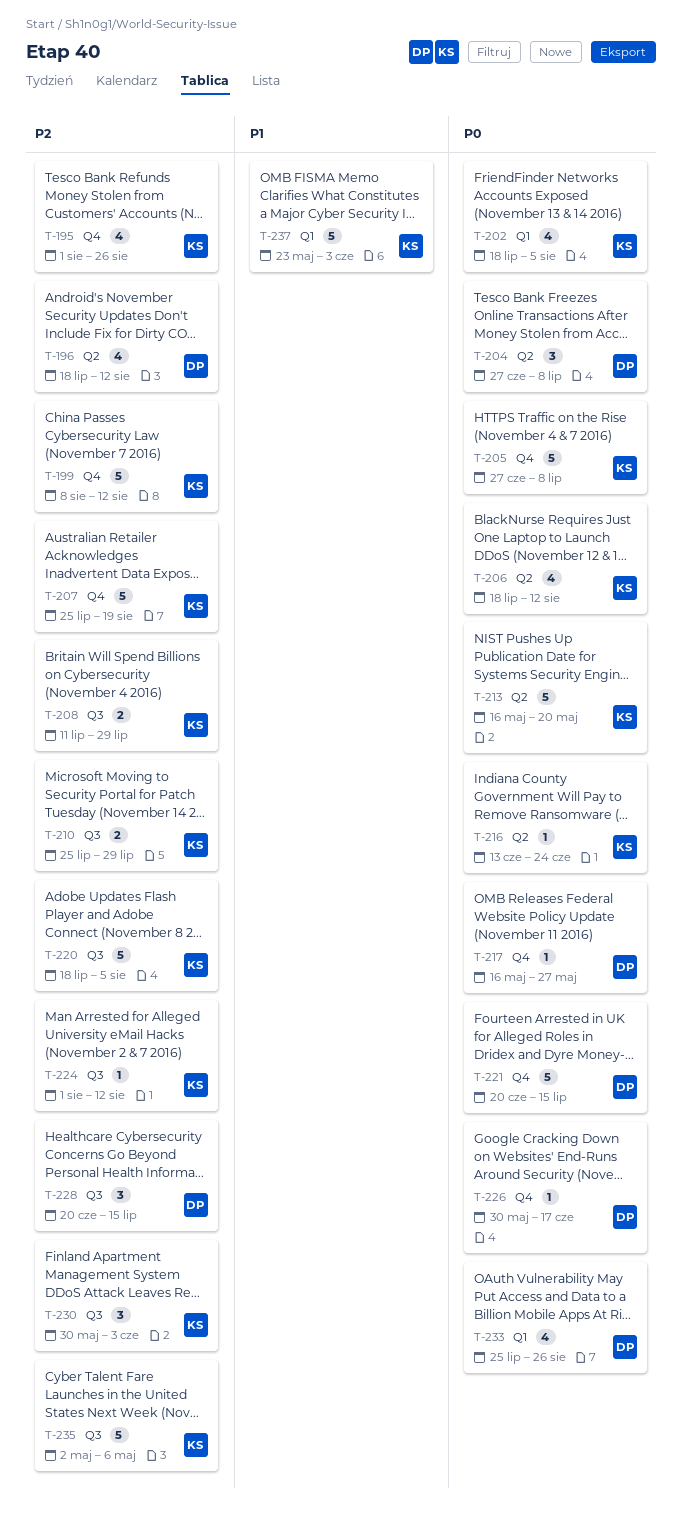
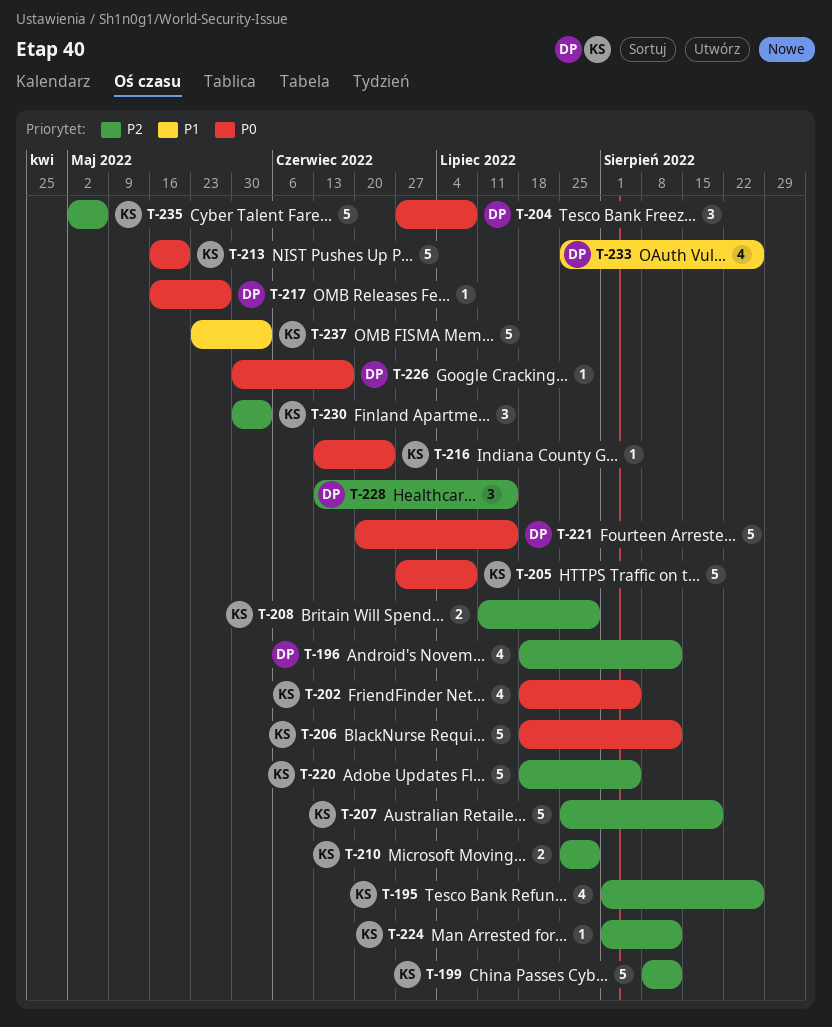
T-206, estimate: 4 -> 5
T-228, start: Jun 20 -> Jun 13
T-233, priority: P0 -> P1

